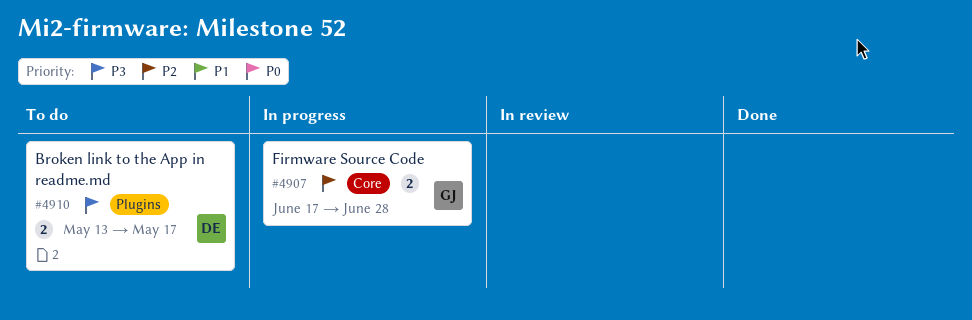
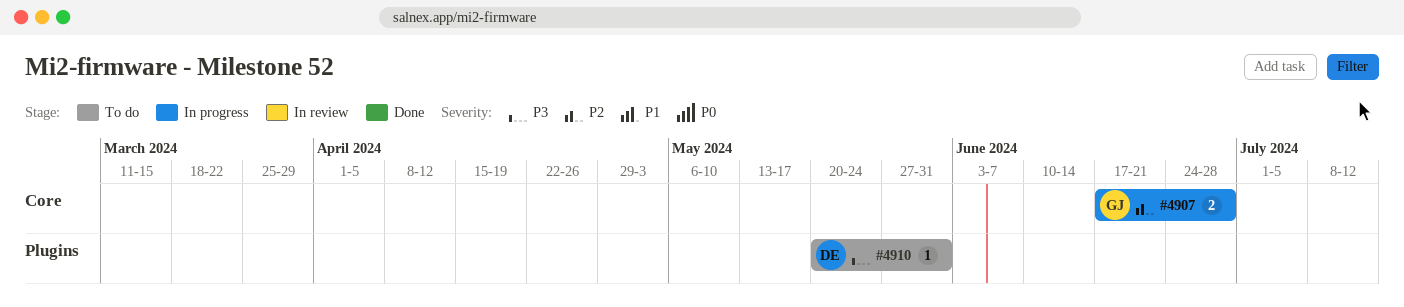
#4910, estimate: 2 -> 1
#4910, start: May 13 -> May 20
#4910, due: May 17 -> May 31

